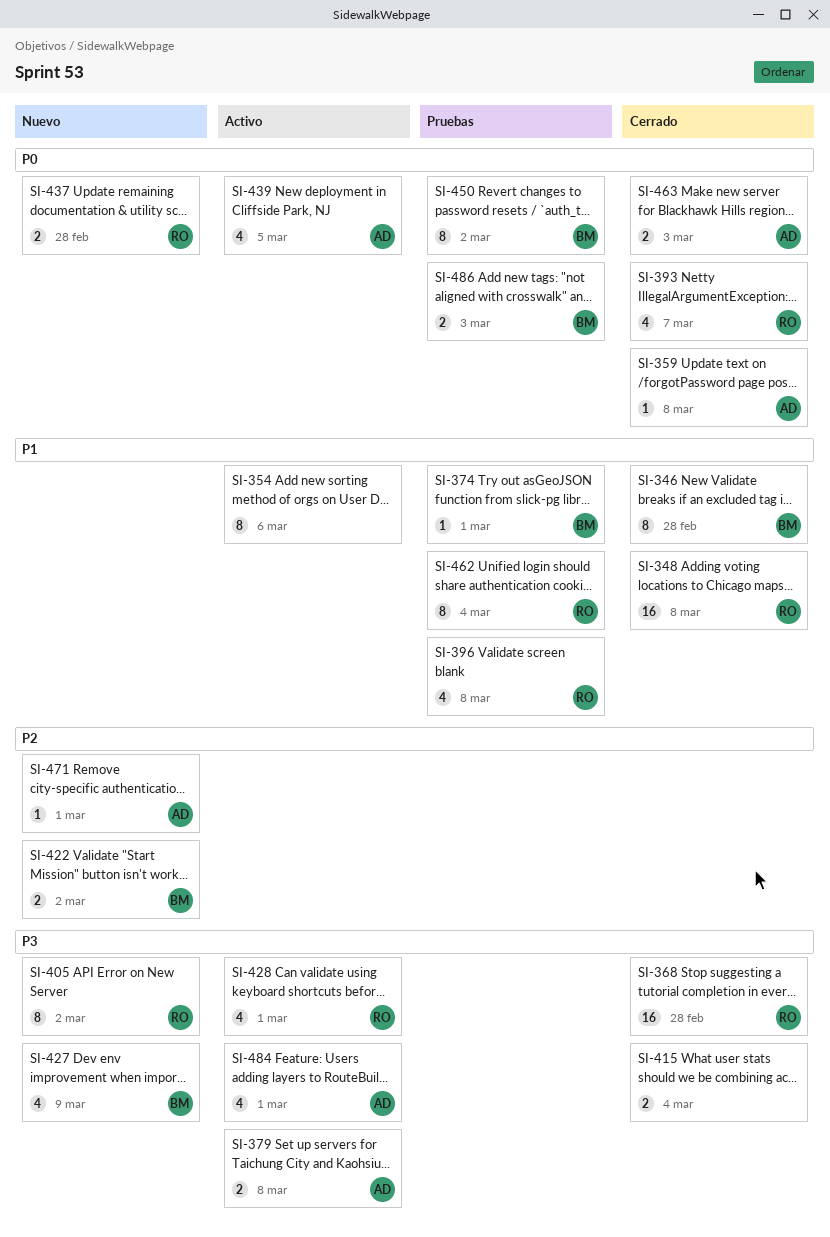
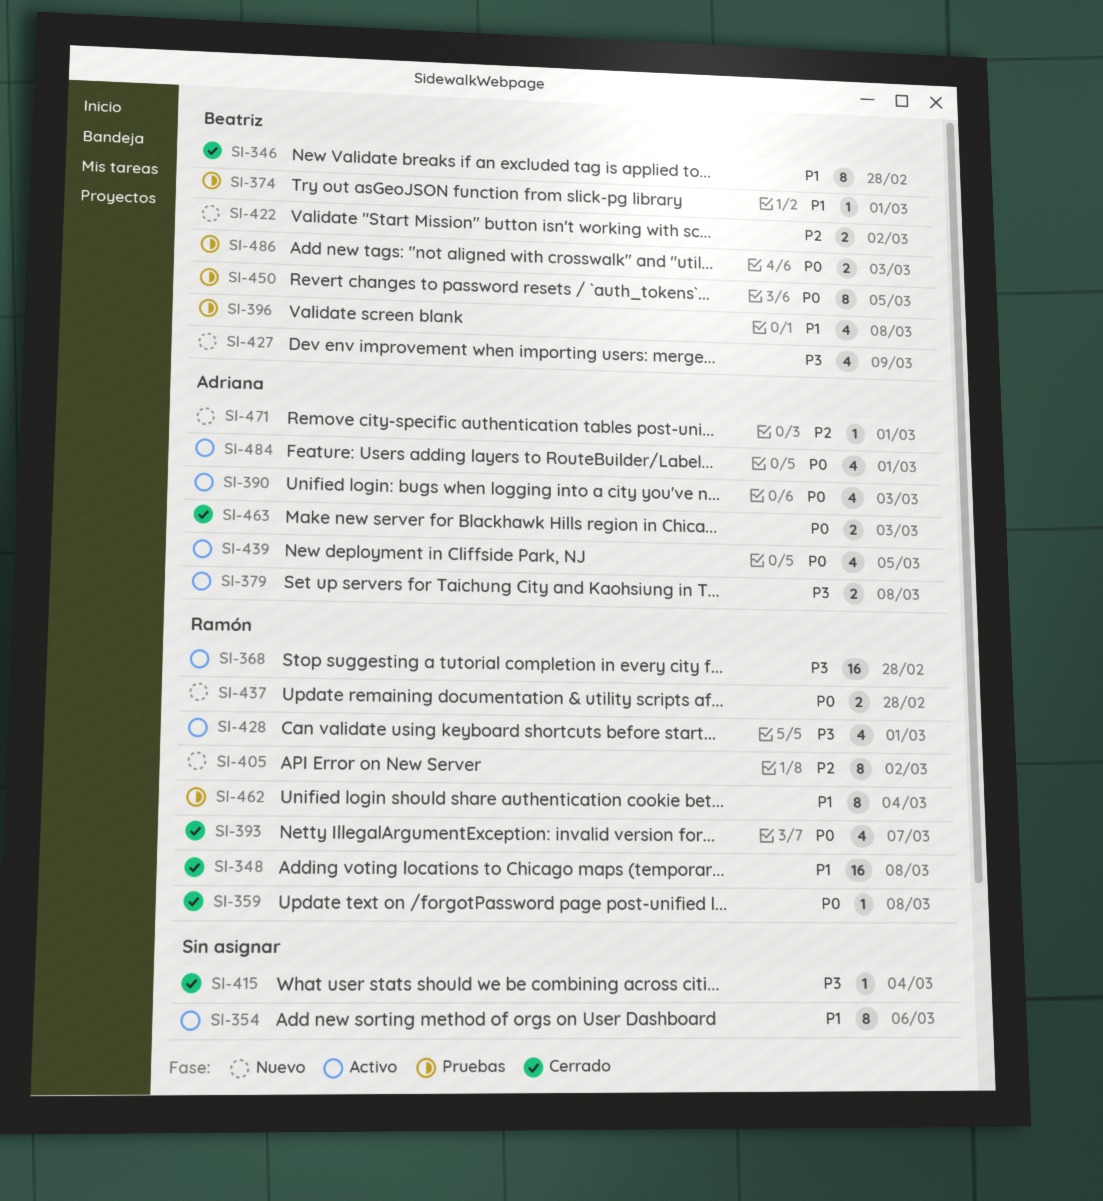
SI-359, owner: Adriana -> Ramón
SI-368, status: Cerrado -> Activo
SI-390: none -> present
SI-396, owner: Ramón -> Beatriz
SI-405, priority: P3 -> P2
SI-415, estimate: 2 -> 1
SI-450, due: Mar 2 -> Mar 5
SI-484, priority: P3 -> P0

